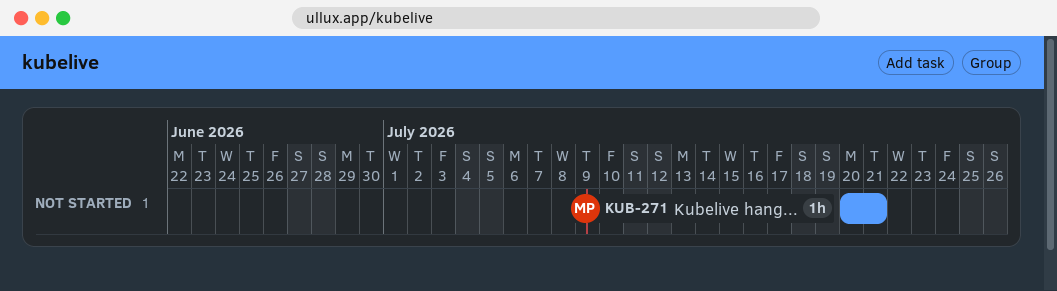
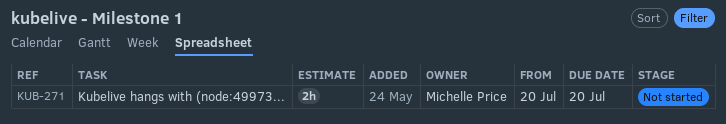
KUB-271, estimate: 1h -> 2h
KUB-271, due: Jul 21 -> Jul 20

